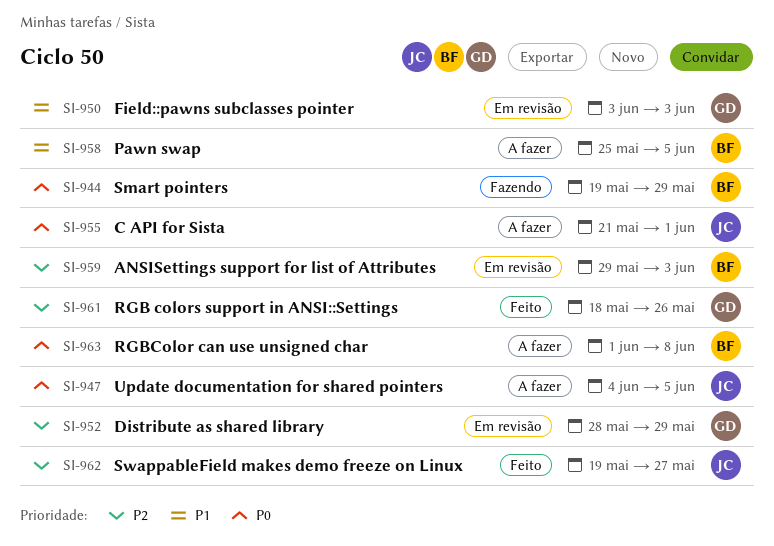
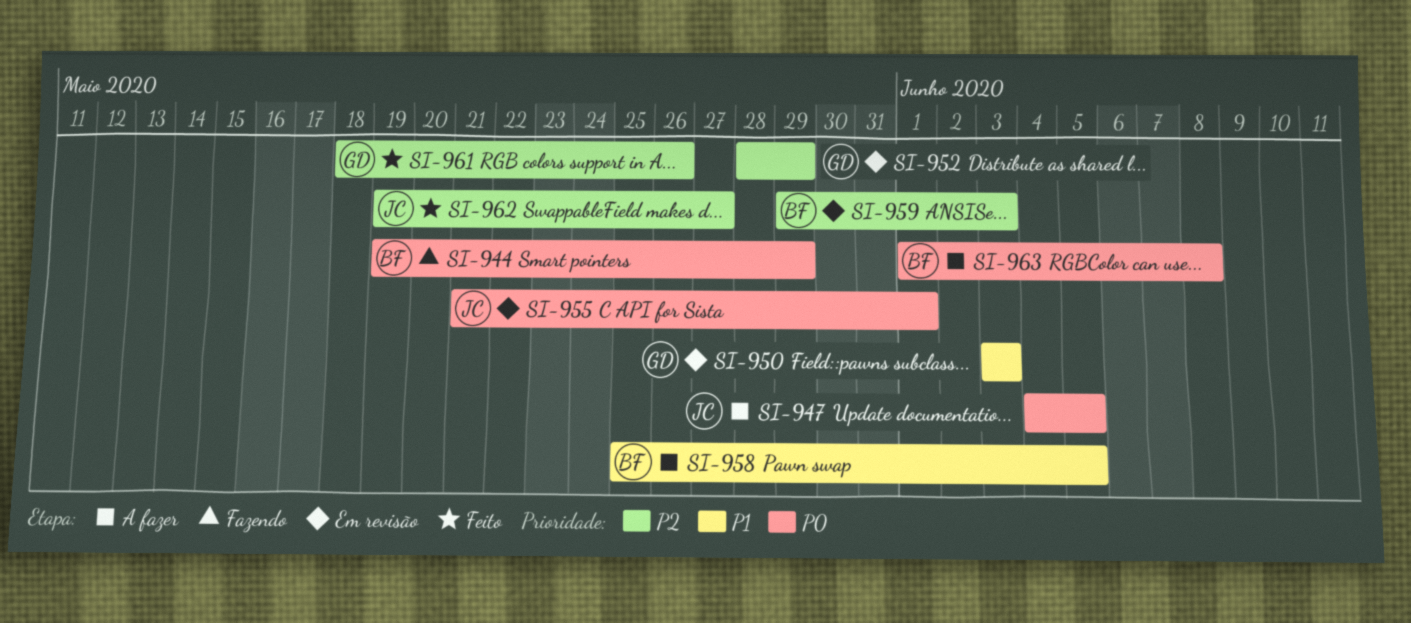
SI-955, status: A fazer -> Em revisão

